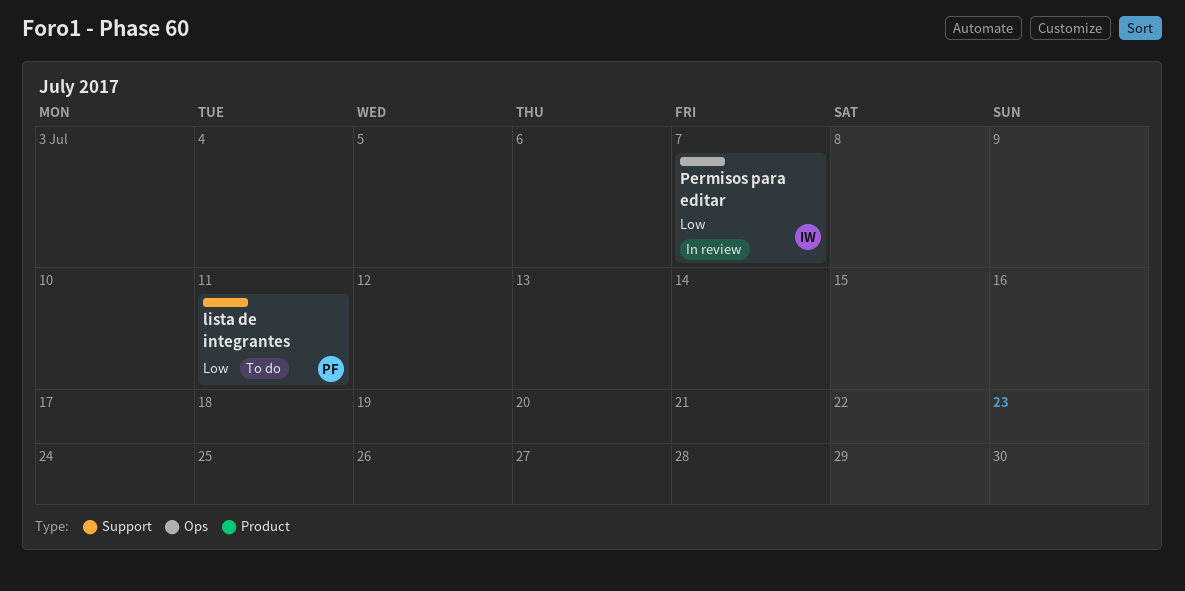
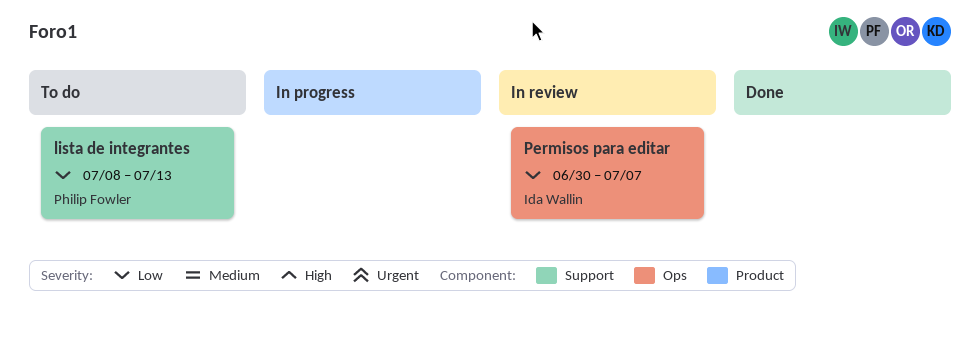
lista de integrantes, due: Jul 11 -> Jul 13

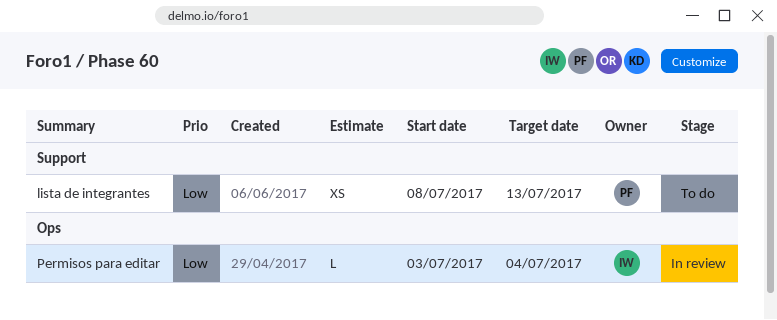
Permisos para editar, start: Jun 30 -> Jul 3
Permisos para editar, due: Jul 7 -> Jul 4

